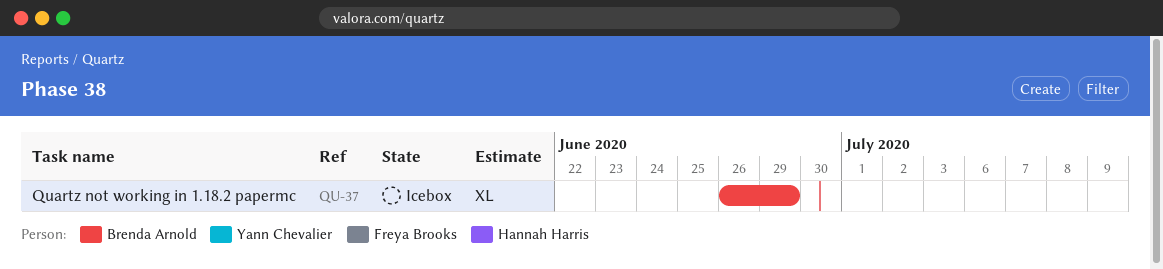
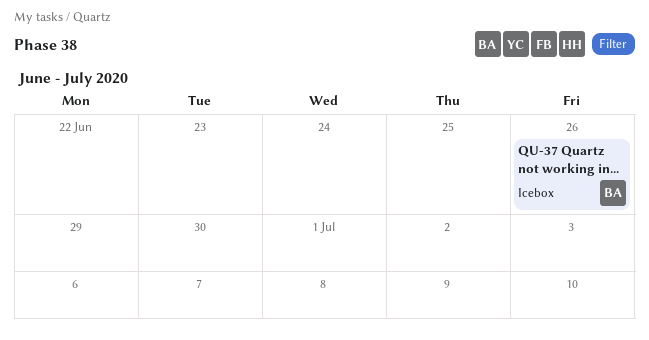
QU-37, due: Jun 29 -> Jun 26

